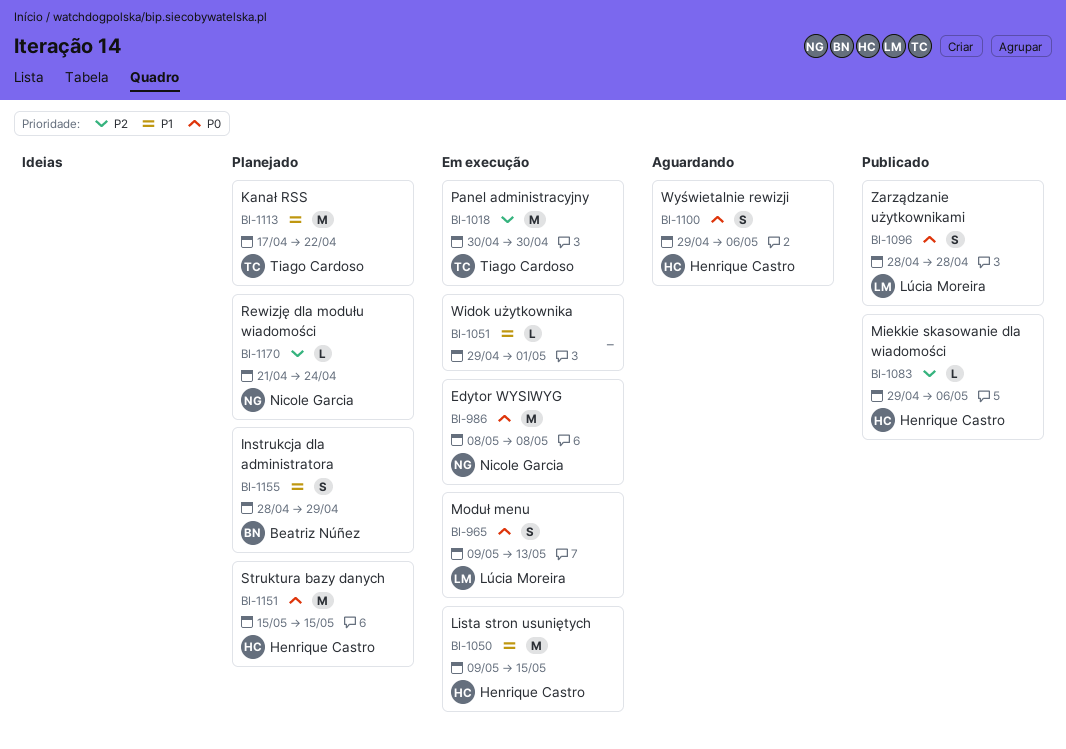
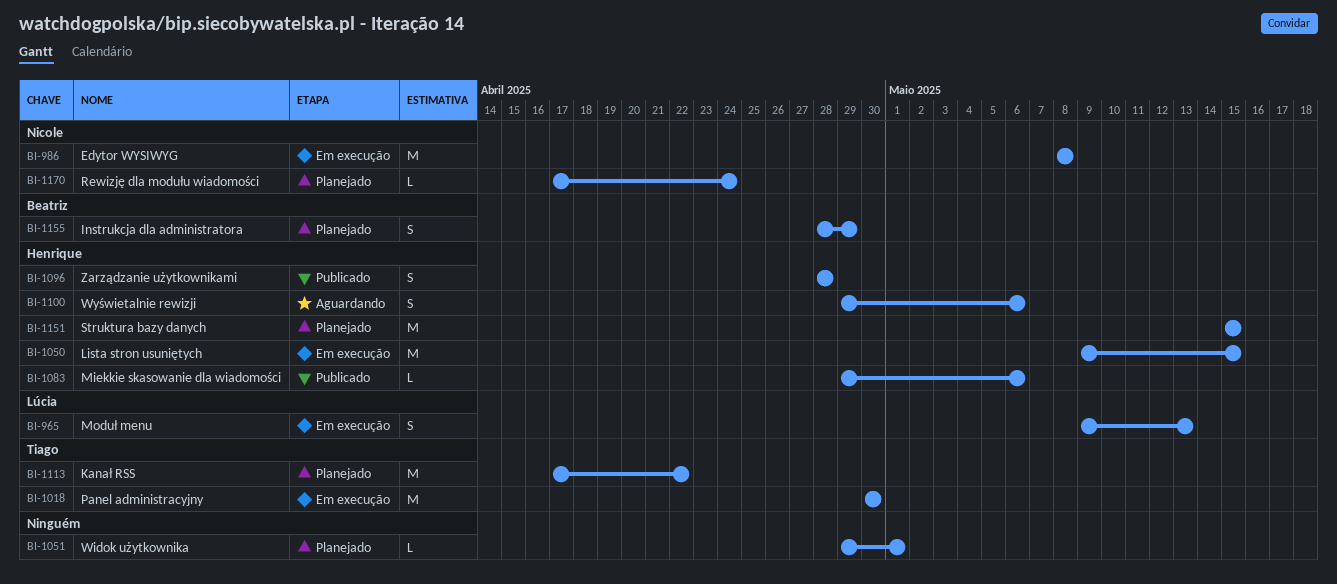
BI-1051, status: Em execução -> Planejado
BI-1096, owner: Lúcia Moreira -> Henrique Castro
BI-1170, start: Apr 21 -> Apr 17

